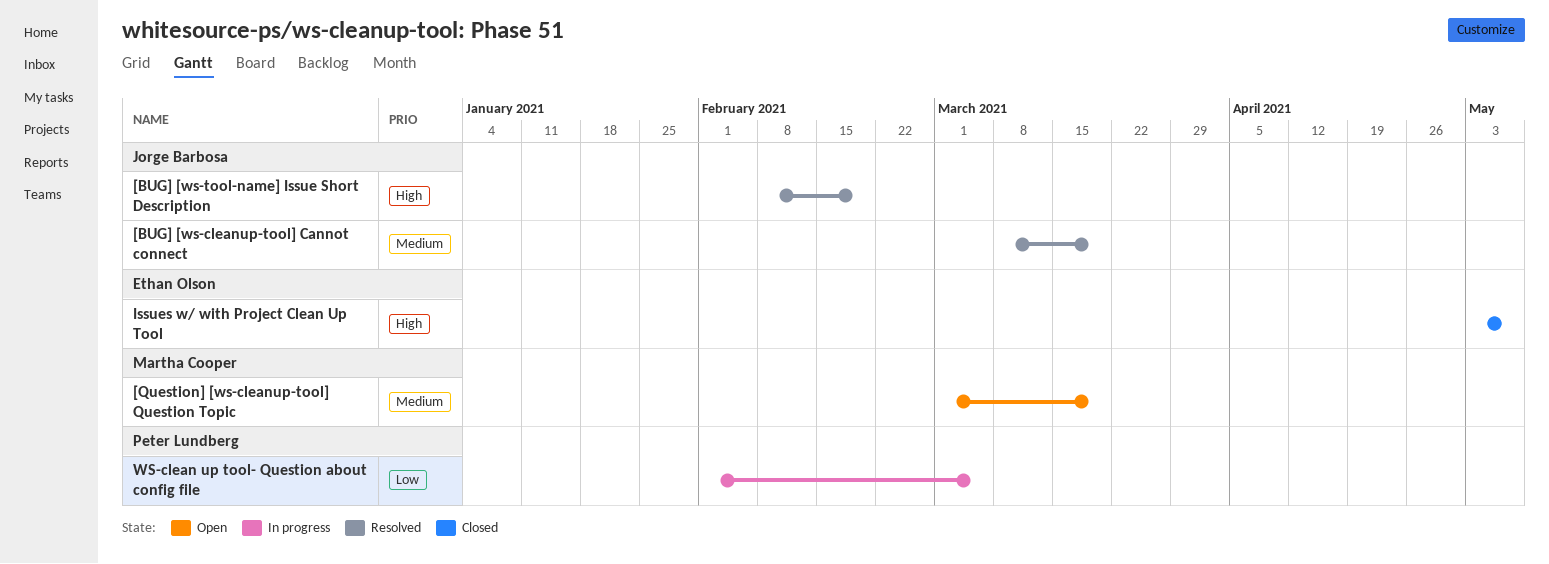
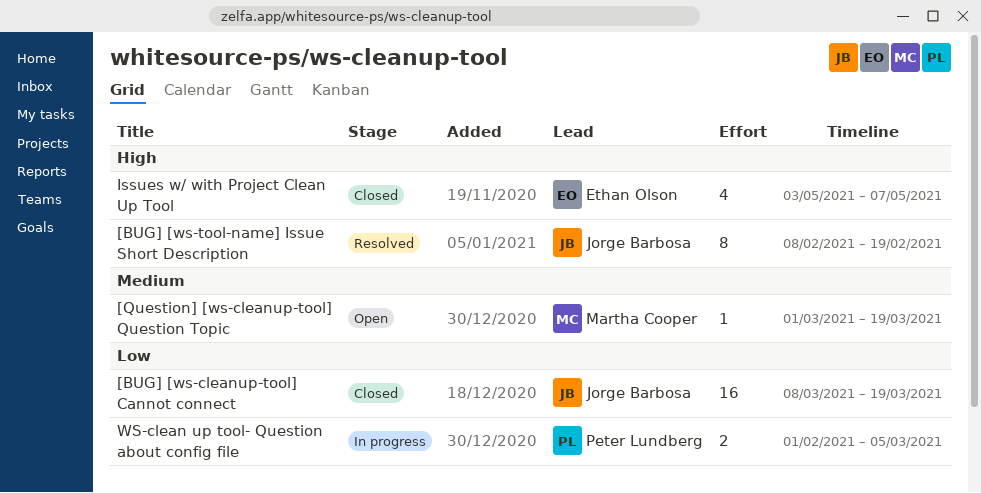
[BUG] [ws-cleanup-tool] Cannot connect, status: Resolved -> Closed
[BUG] [ws-cleanup-tool] Cannot connect, priority: Medium -> Low

